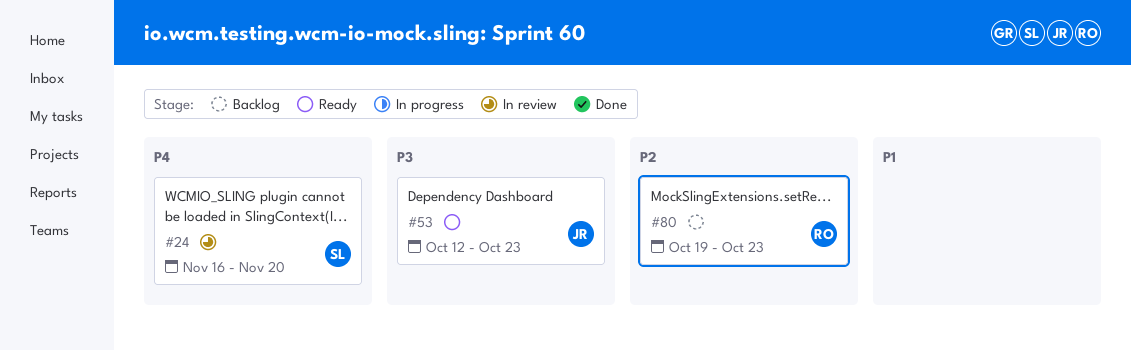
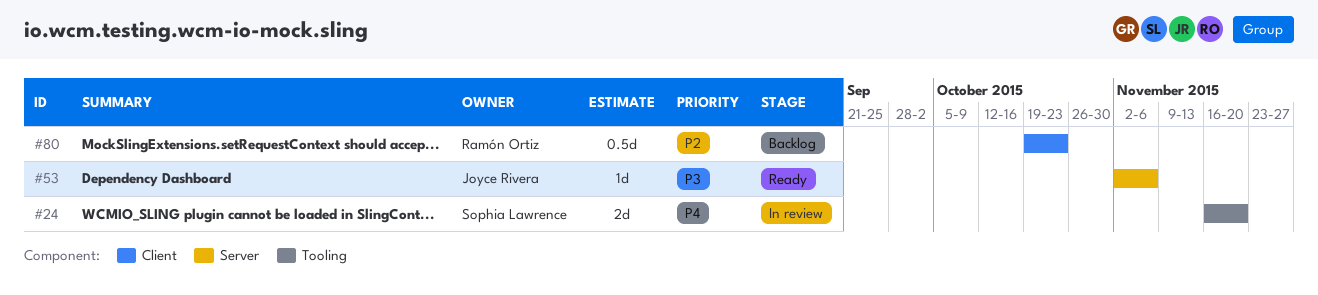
#53, start: Oct 12 -> Nov 2
#53, due: Oct 23 -> Nov 6

